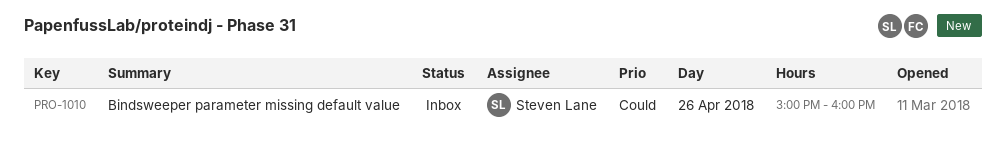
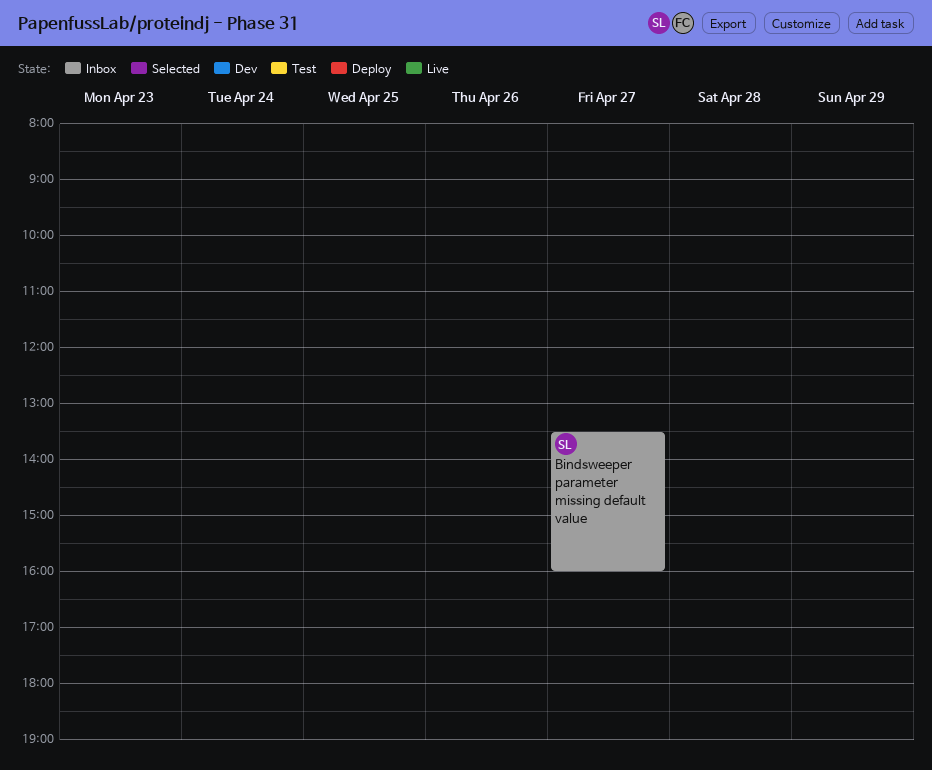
Bindsweeper parameter missing default value, day: Apr 26 -> Apr 27
Bindsweeper parameter missing default value, begins: 15:00 -> 13:30

